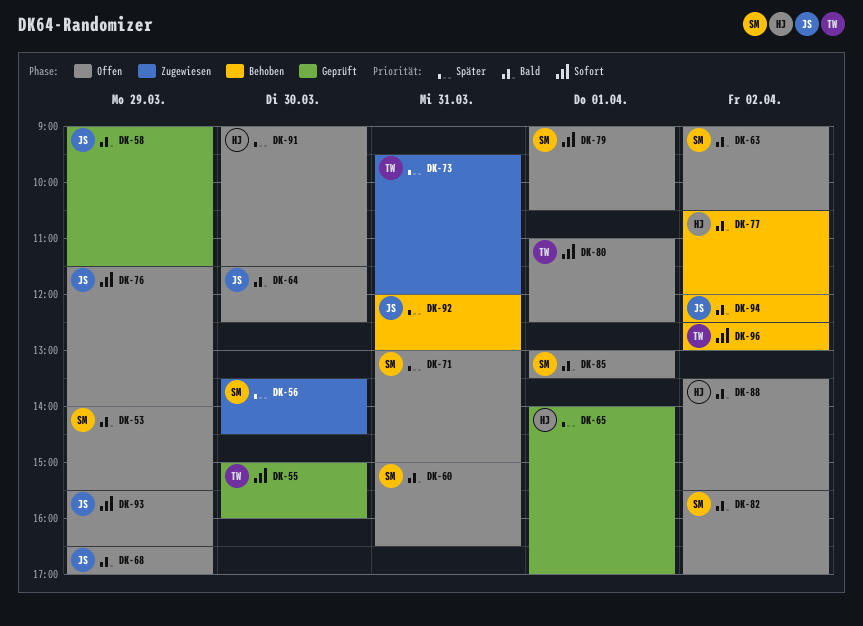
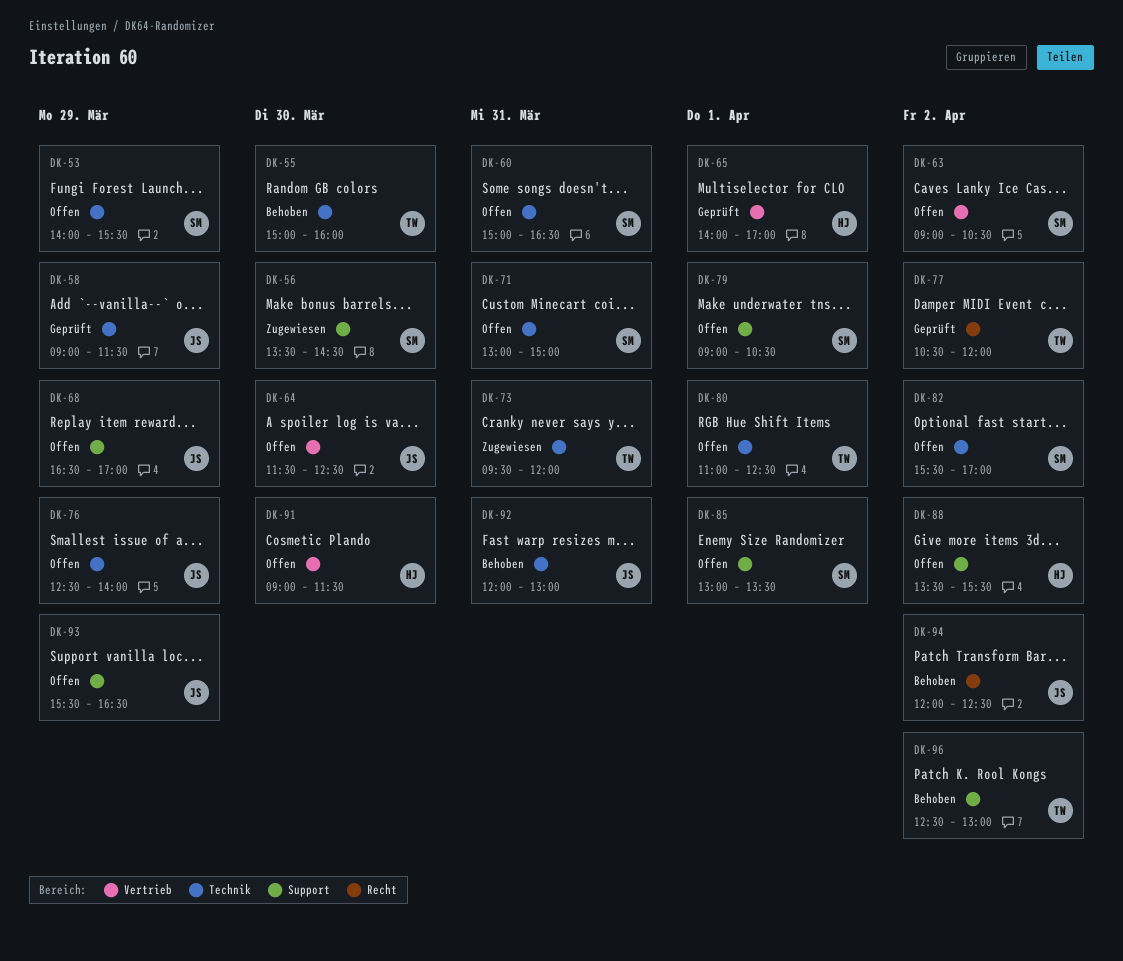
DK-55, status: Geprüft -> Behoben
DK-76, begins: 11:30 -> 12:30
DK-77, status: Behoben -> Geprüft
DK-77, owner: HJ -> TW

